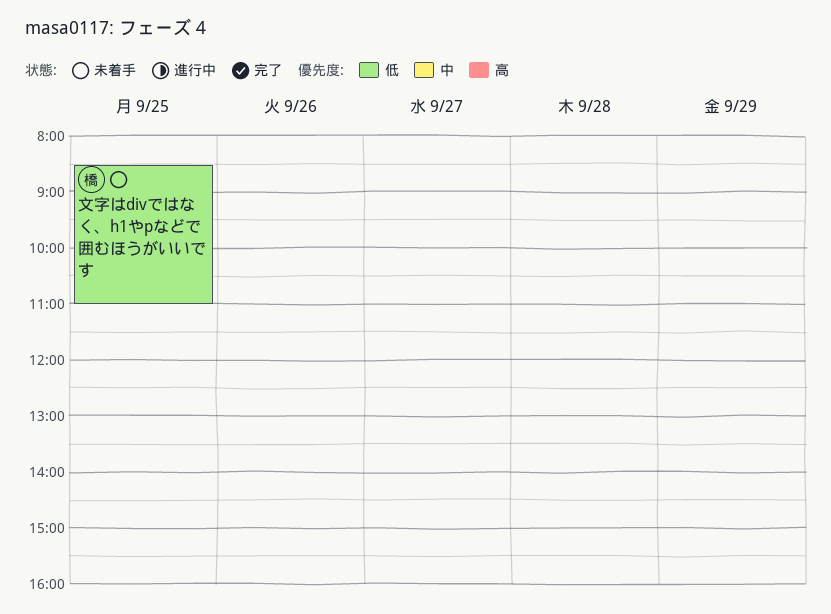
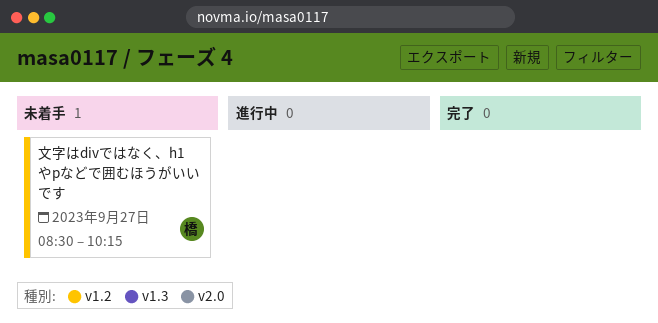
文字はdivではなく、h1やpなどで囲むほうがいいです, day: Sep 25 -> Sep 27
文字はdivではなく、h1やpなどで囲むほうがいいです, ends: 11:00 -> 10:15

